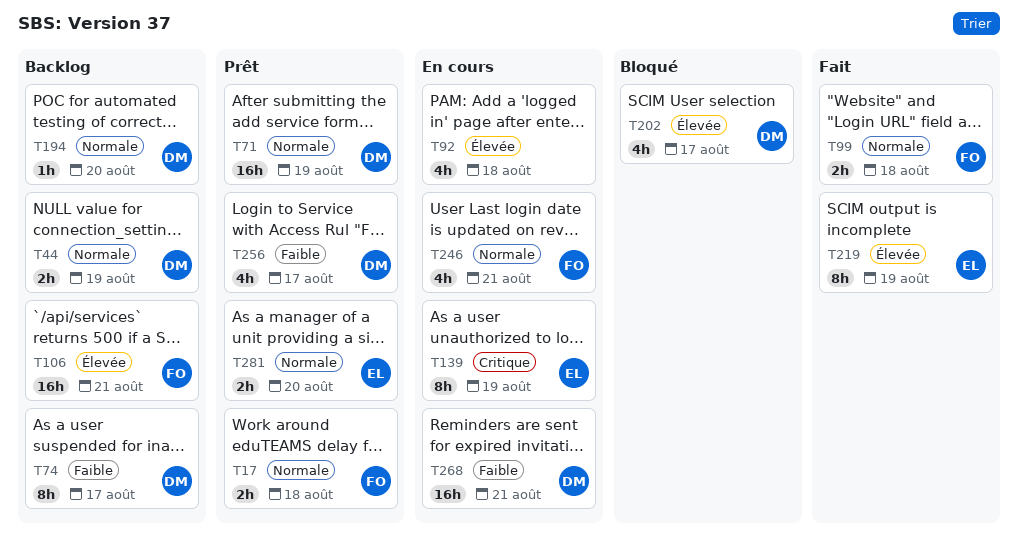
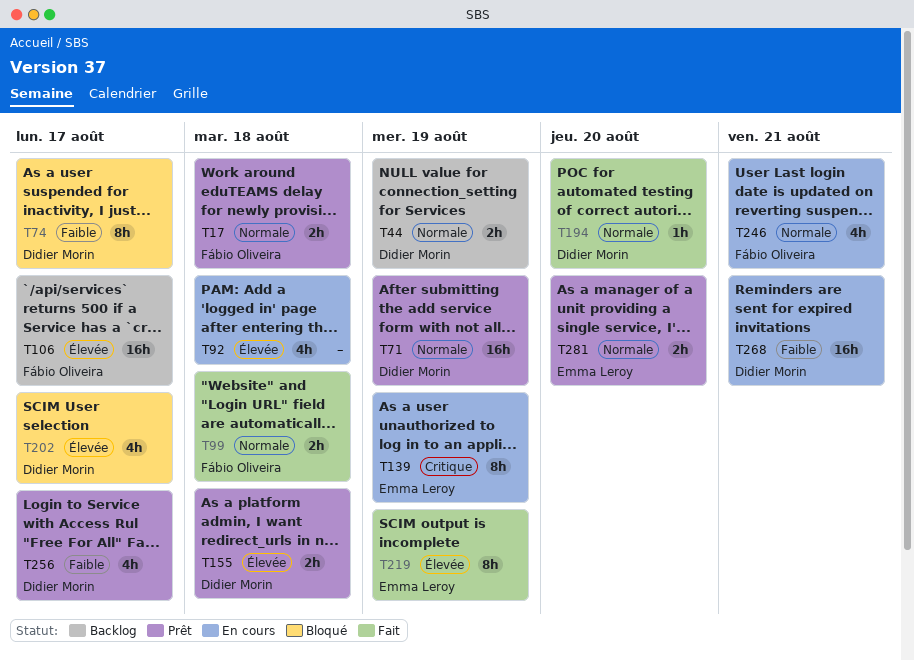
T74, status: Backlog -> Bloqué
T106, due: Aug 21 -> Aug 17
T155: none -> present
T194, status: Backlog -> Fait

